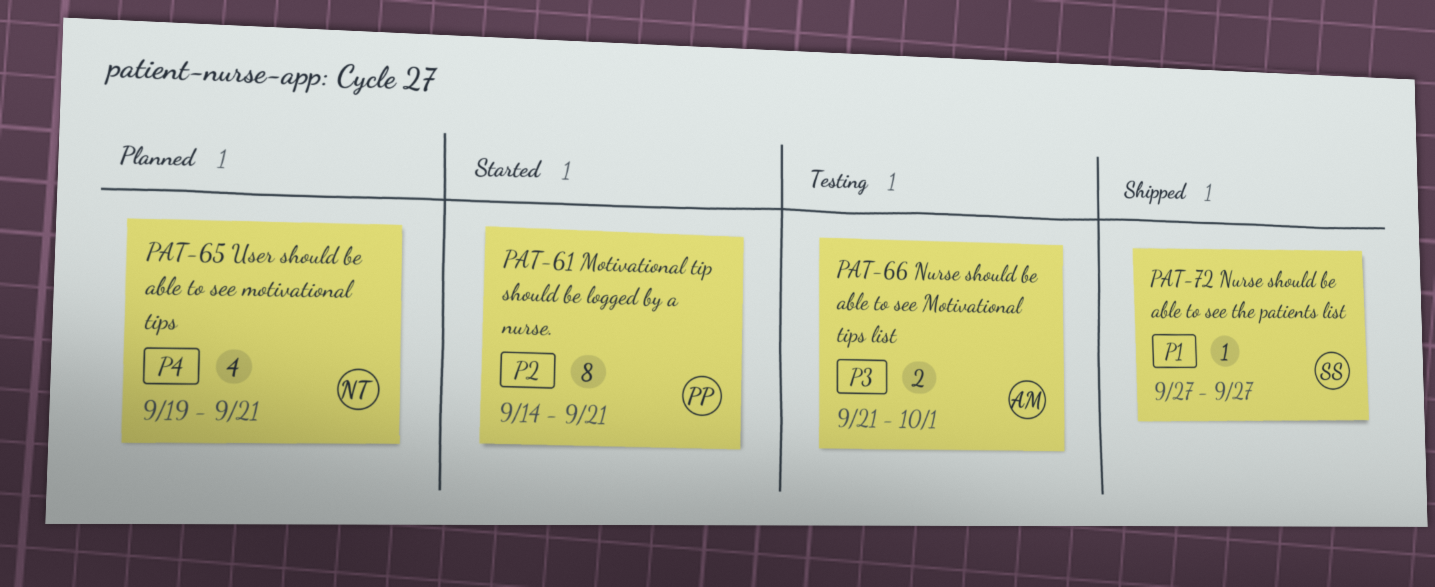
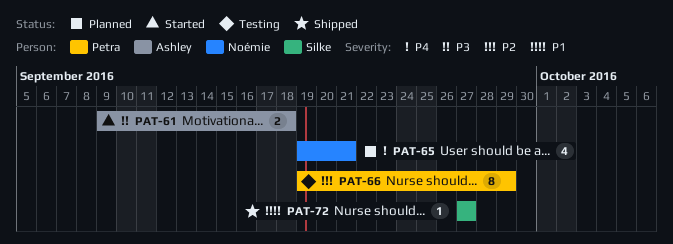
PAT-61, owner: Petra -> Ashley
PAT-61, priority: P2 -> P3
PAT-61, estimate: 8 -> 2
PAT-61, start: Sep 14 -> Sep 9
PAT-61, due: Sep 21 -> Sep 18
PAT-66, owner: Ashley -> Petra
PAT-66, priority: P3 -> P2
PAT-66, estimate: 2 -> 8
PAT-66, start: Sep 21 -> Sep 19
PAT-66, due: Oct 1 -> Sep 29

